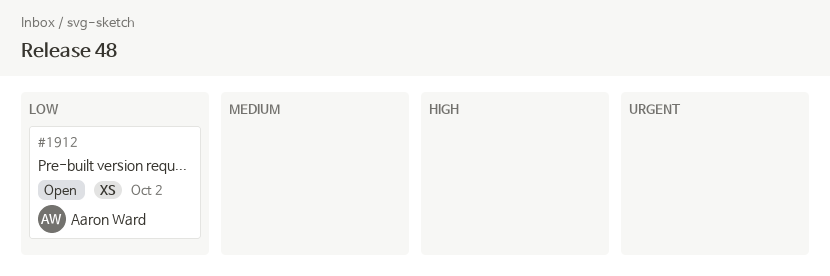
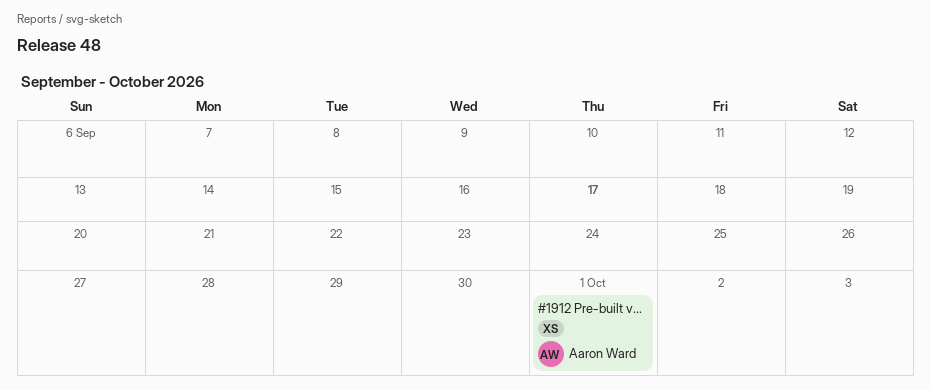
#1912, due: Oct 2 -> Oct 1

